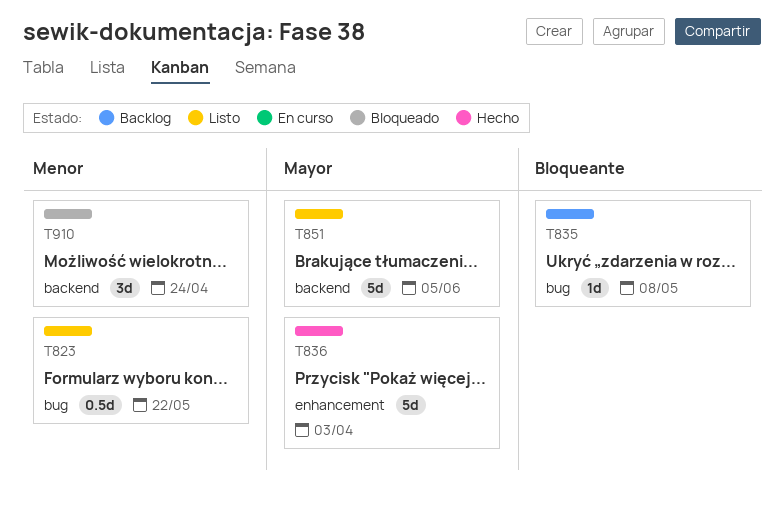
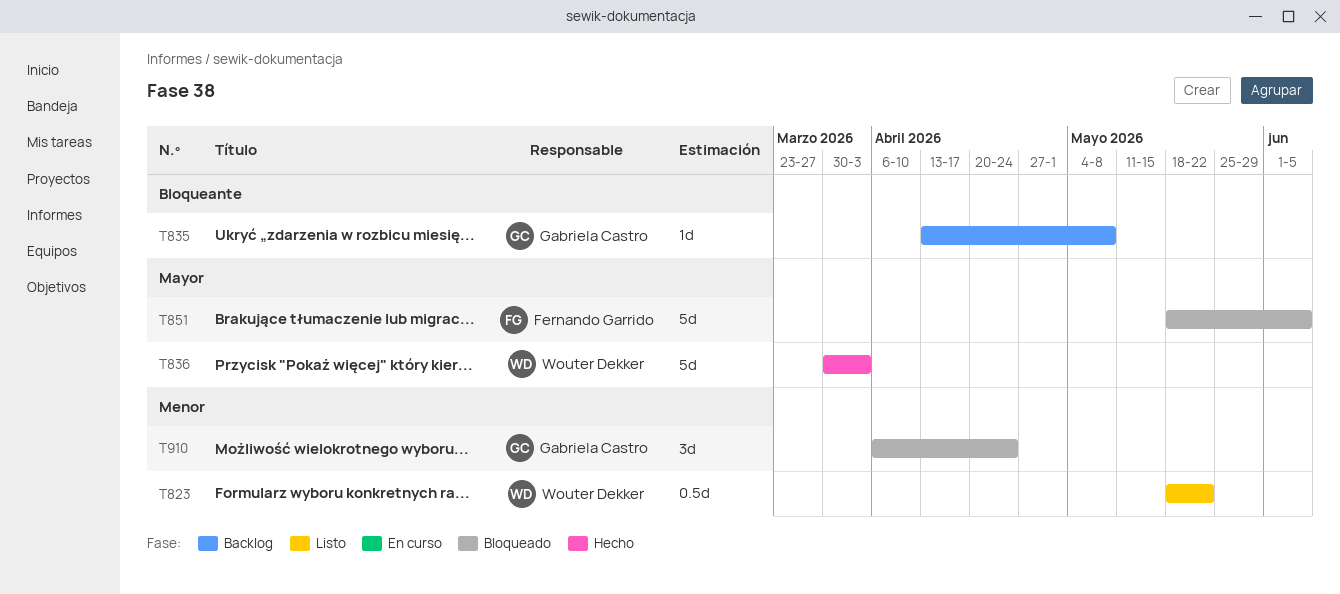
T851, status: Listo -> Bloqueado

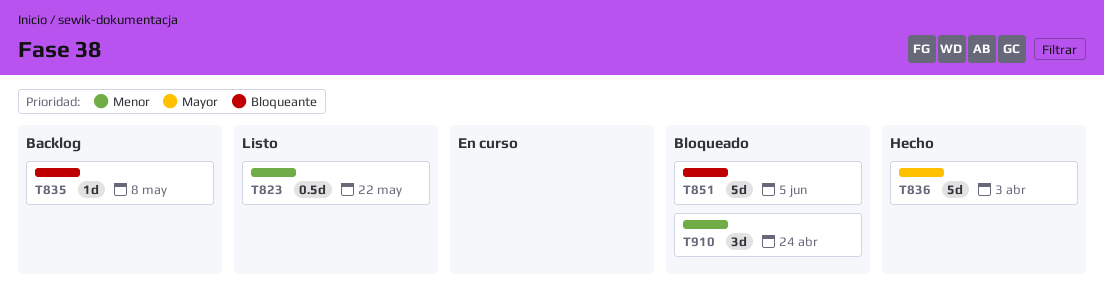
T851, priority: Mayor -> Bloqueante

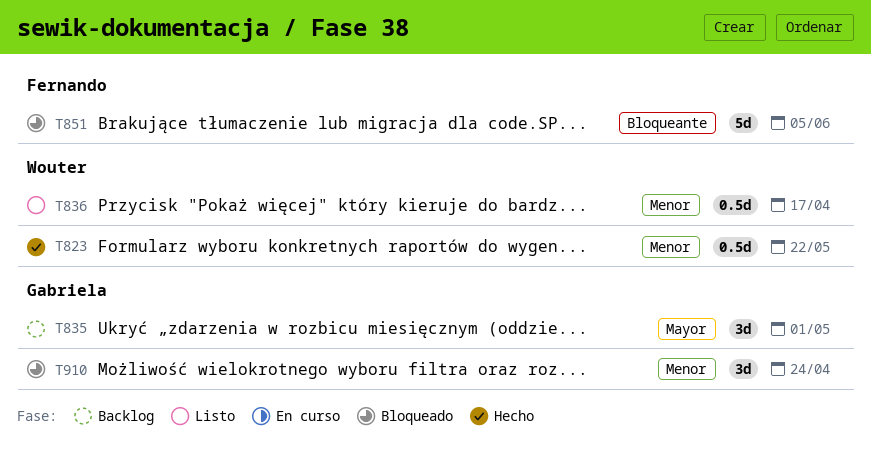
T823, status: Listo -> Hecho
T835, priority: Bloqueante -> Mayor
T835, estimate: 1d -> 3d
T835, due: May 8 -> May 1
T836, status: Hecho -> Listo
T836, priority: Mayor -> Menor
T836, estimate: 5d -> 0.5d
T836, due: Apr 3 -> Apr 17

